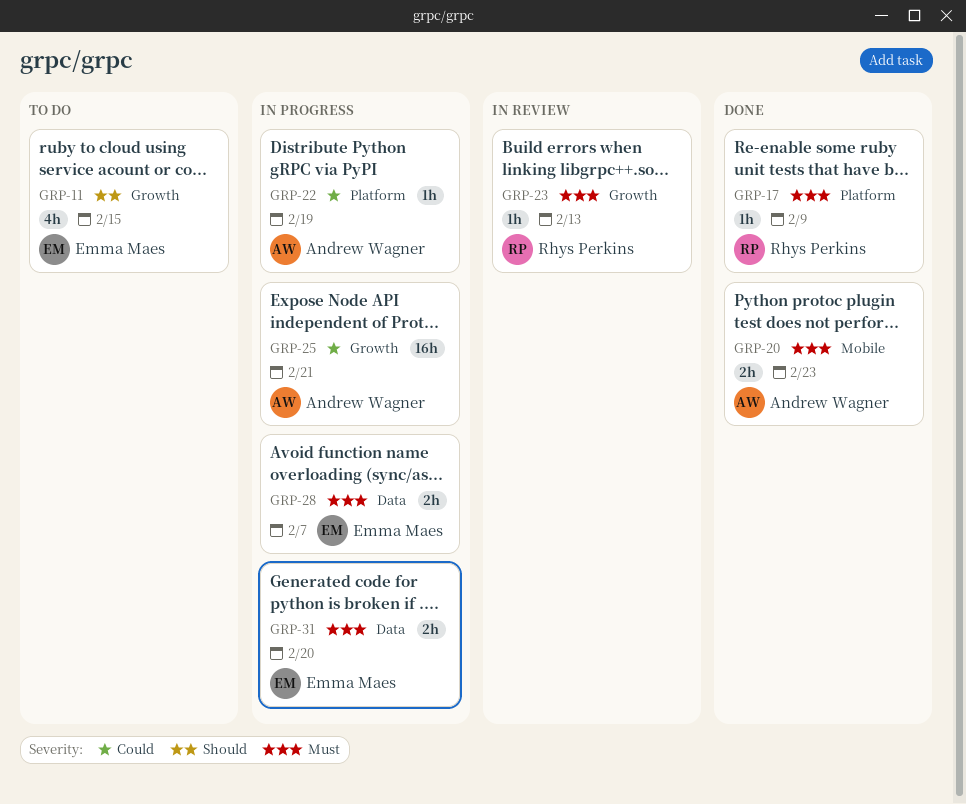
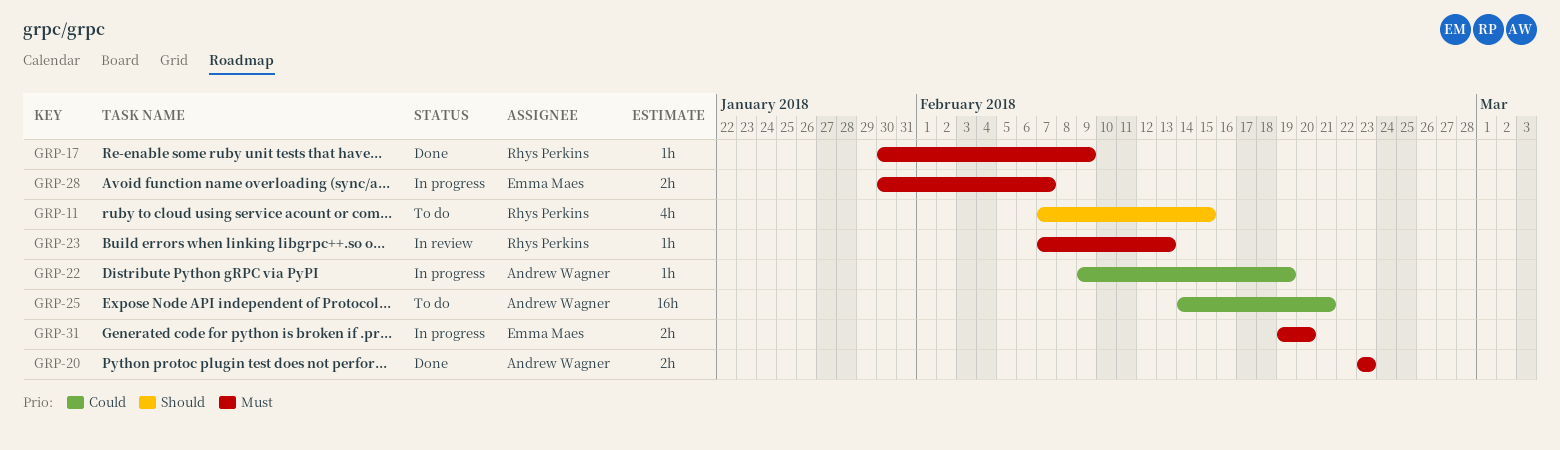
GRP-11, owner: Emma Maes -> Rhys Perkins
GRP-25, status: In progress -> To do

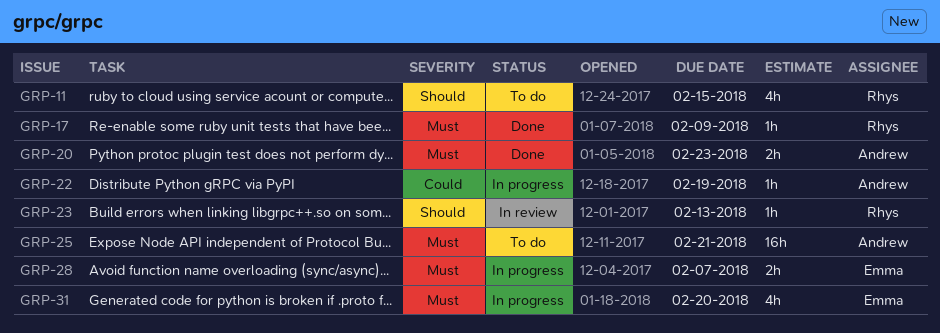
GRP-23, priority: Must -> Should
GRP-25, priority: Could -> Must
GRP-31, estimate: 2h -> 4h

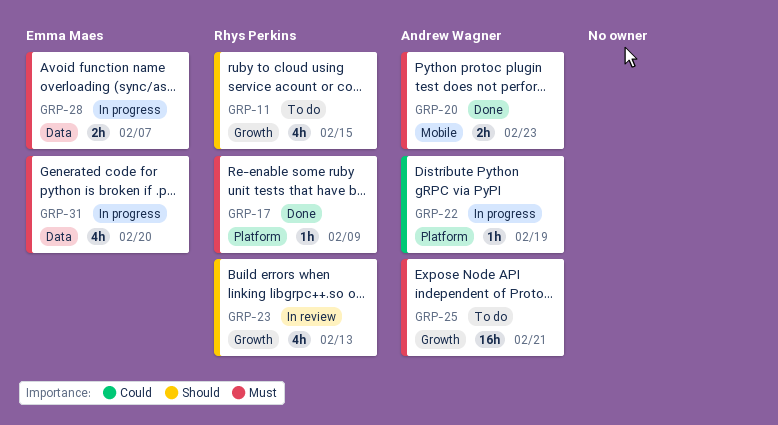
GRP-23, estimate: 1h -> 4h

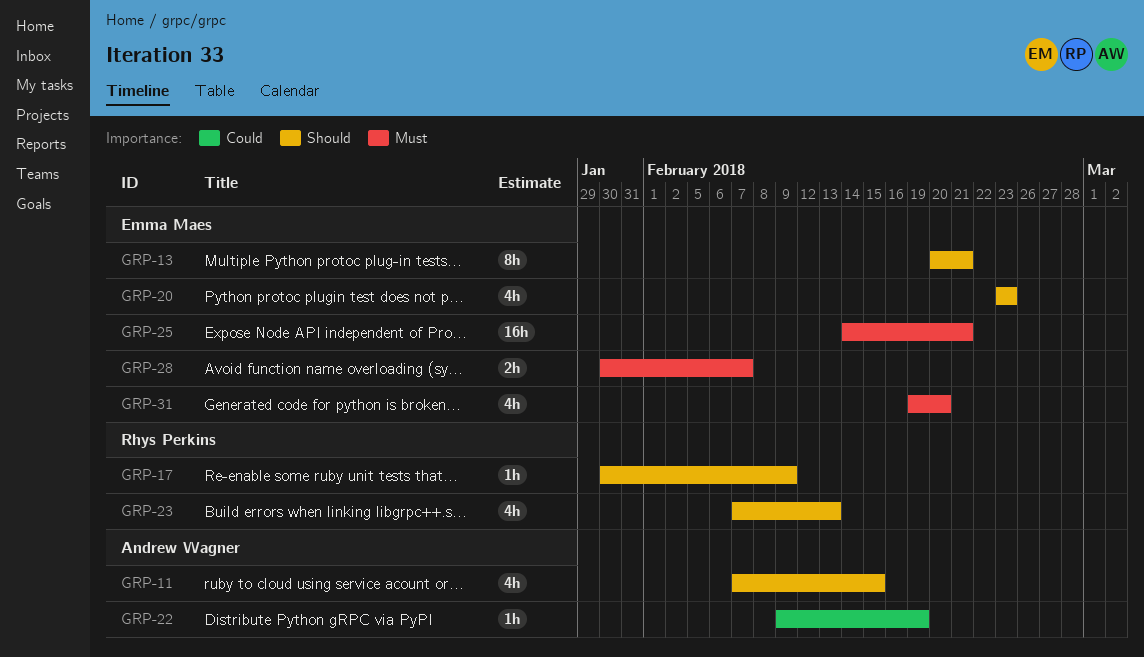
GRP-11, owner: Rhys Perkins -> Andrew Wagner
GRP-13: none -> present
GRP-17, priority: Must -> Should
GRP-20, owner: Andrew Wagner -> Emma Maes
GRP-20, priority: Must -> Should
GRP-20, estimate: 2h -> 4h
GRP-25, owner: Andrew Wagner -> Emma Maes

